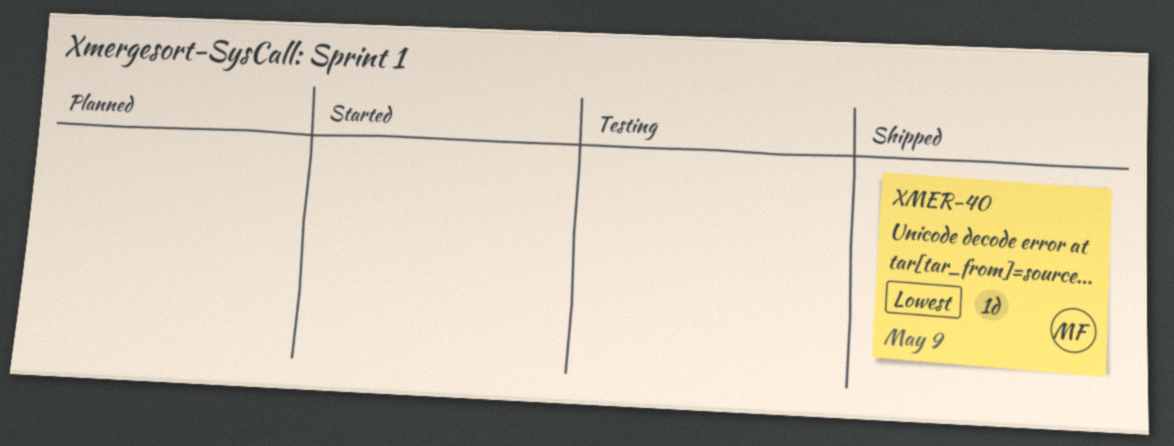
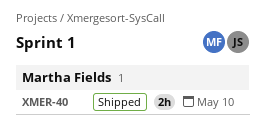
XMER-40, estimate: 1d -> 2h
XMER-40, due: May 9 -> May 10

